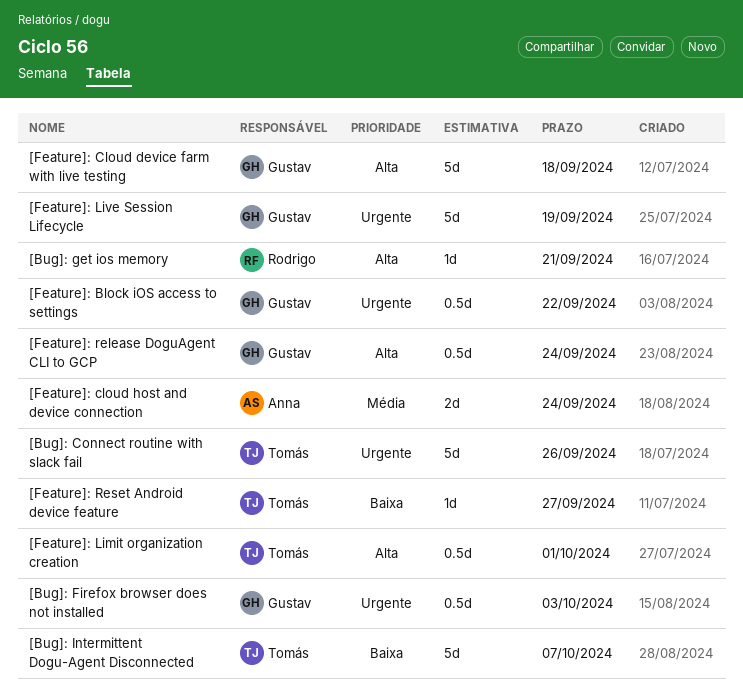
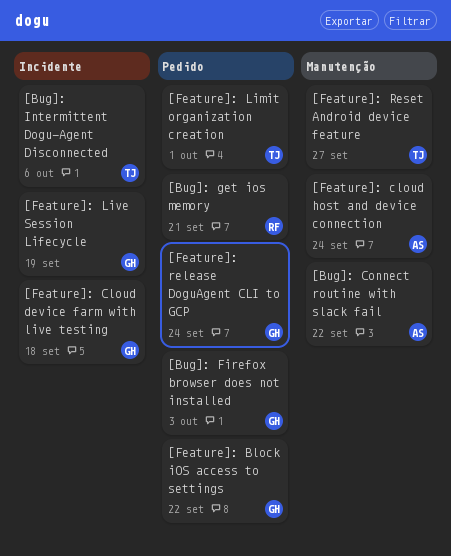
[Bug]: Connect routine with slack fail, owner: Tomás -> Anna
[Bug]: Connect routine with slack fail, due: Sep 26 -> Sep 22
[Bug]: Intermittent Dogu-Agent Disconnected, due: Oct 7 -> Oct 6

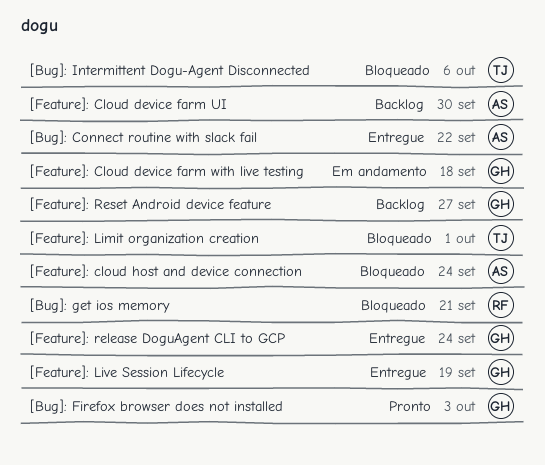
[Feature]: Block iOS access to settings: present -> none
[Feature]: Cloud device farm UI: none -> present
[Feature]: Reset Android device feature, owner: TJ -> GH

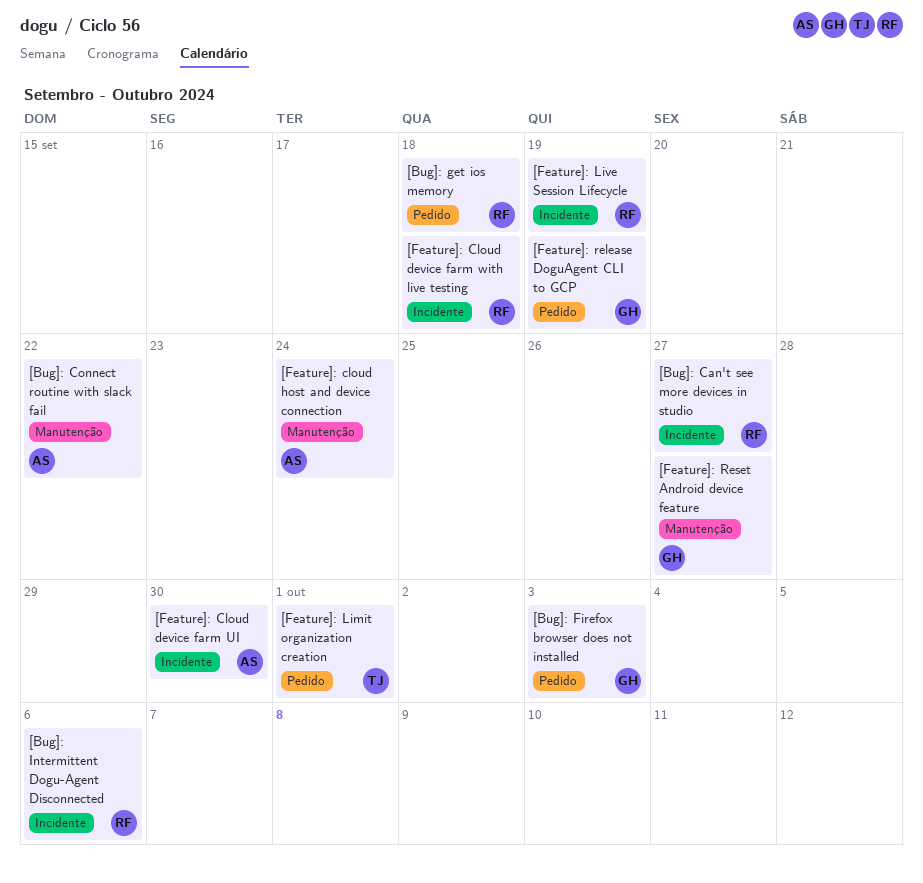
[Bug]: Can't see more devices in studio: none -> present
[Bug]: get ios memory, due: Sep 21 -> Sep 18
[Bug]: Intermittent Dogu-Agent Disconnected, owner: TJ -> RF
[Feature]: Cloud device farm with live testing, owner: GH -> RF
[Feature]: Live Session Lifecycle, owner: GH -> RF
[Feature]: release DoguAgent CLI to GCP, due: Sep 24 -> Sep 19

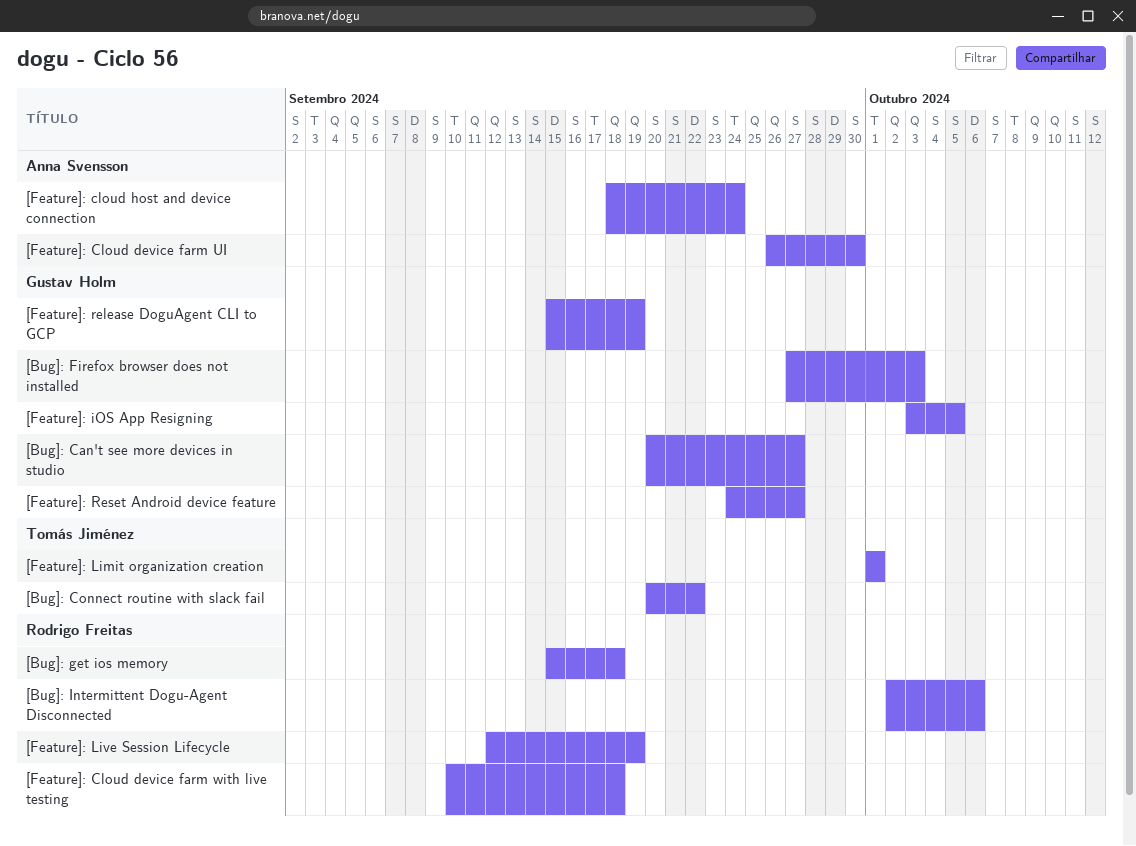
[Bug]: Can't see more devices in studio, owner: Rodrigo Freitas -> Gustav Holm
[Bug]: Connect routine with slack fail, owner: Anna Svensson -> Tomás Jiménez
[Feature]: iOS App Resigning: none -> present

